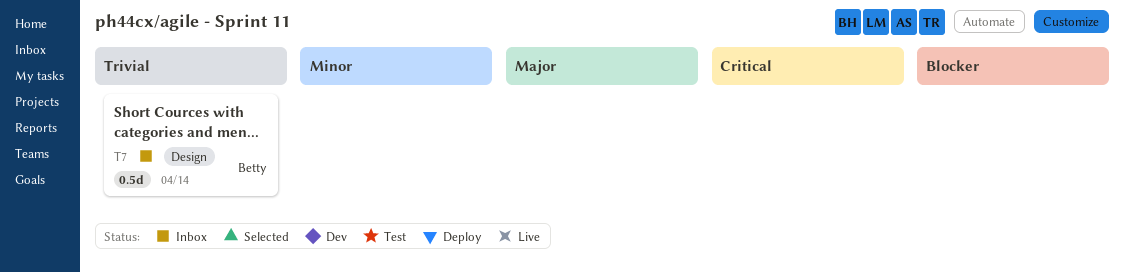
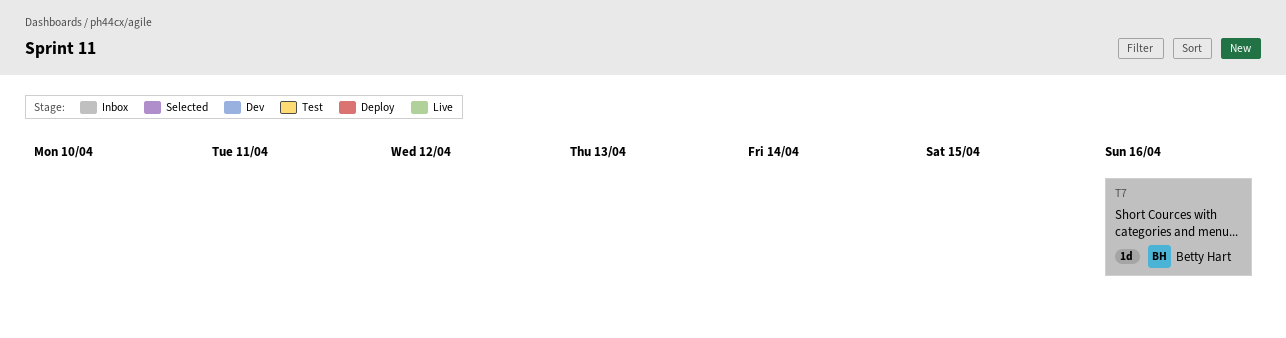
T7, estimate: 0.5d -> 1d
T7, due: Apr 14 -> Apr 16

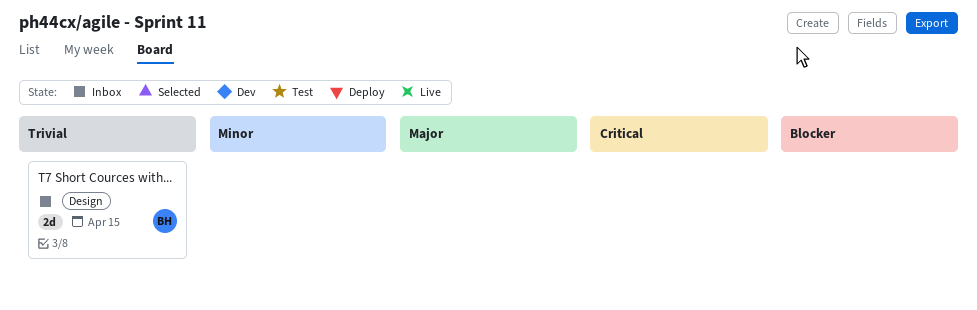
T7, estimate: 1d -> 2d
T7, due: Apr 16 -> Apr 15

